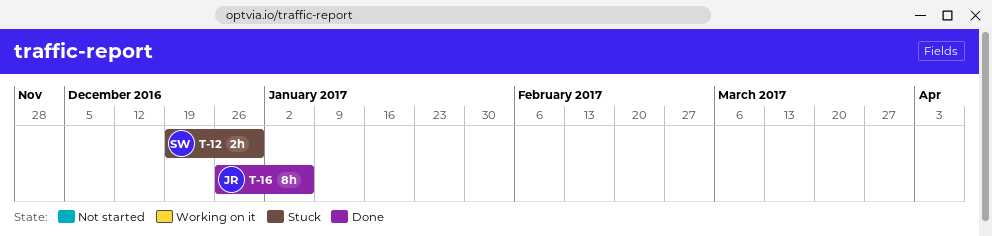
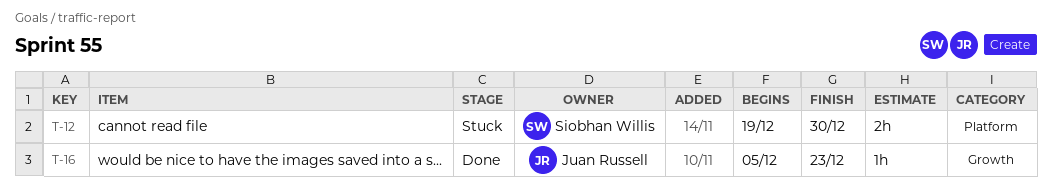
T-16, estimate: 8h -> 1h
T-16, start: Dec 26 -> Dec 5
T-16, due: Jan 6 -> Dec 23

